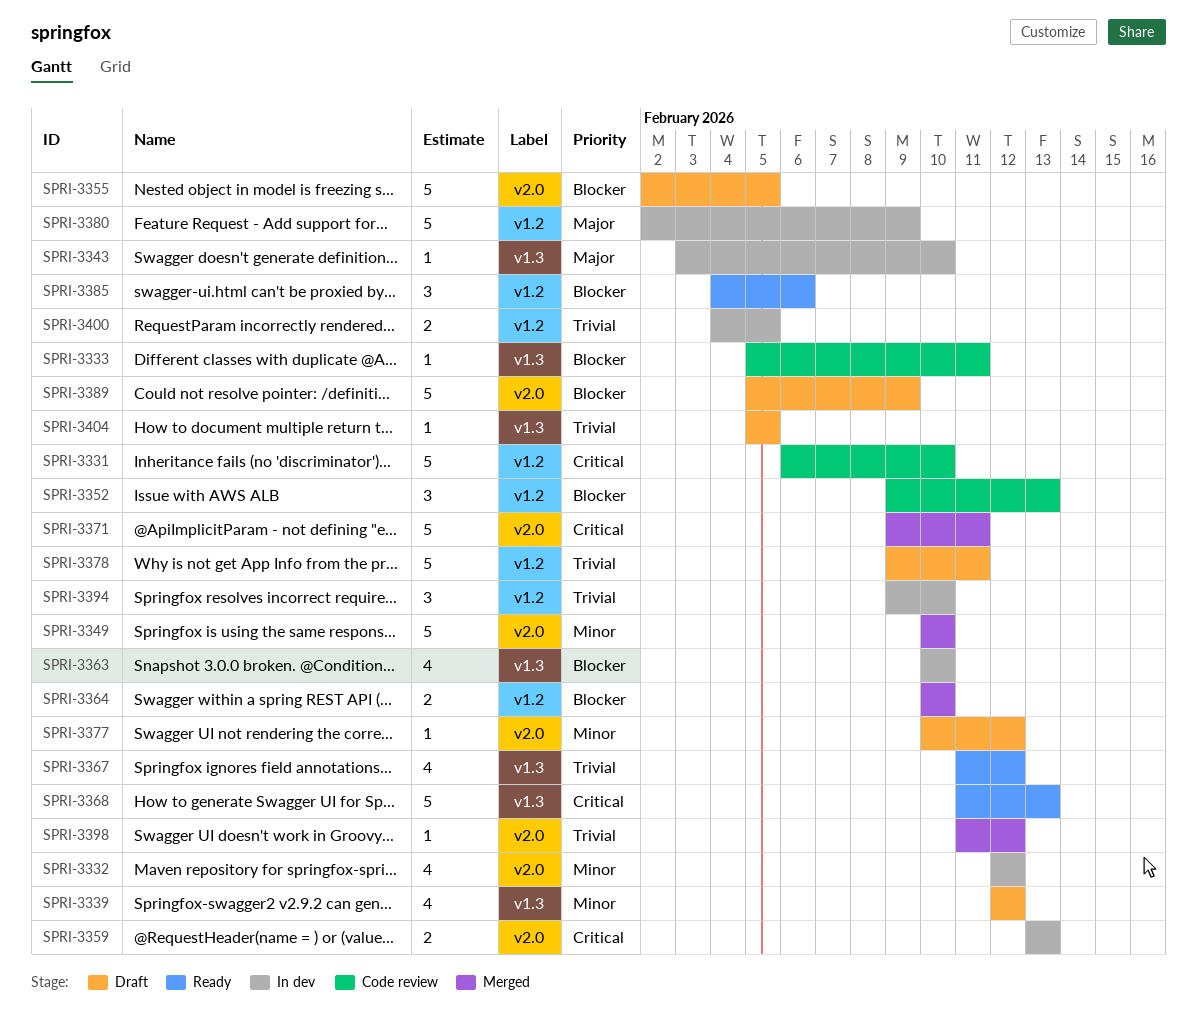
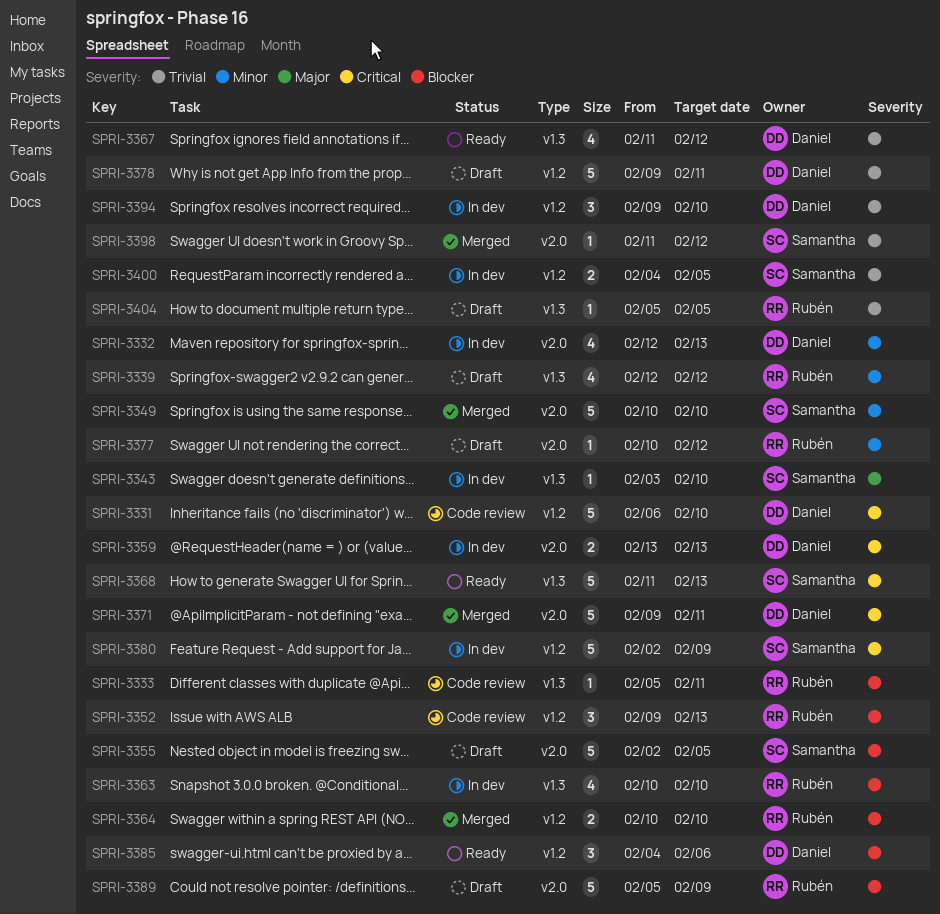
SPRI-3332, due: Feb 12 -> Feb 13
SPRI-3380, priority: Major -> Critical

